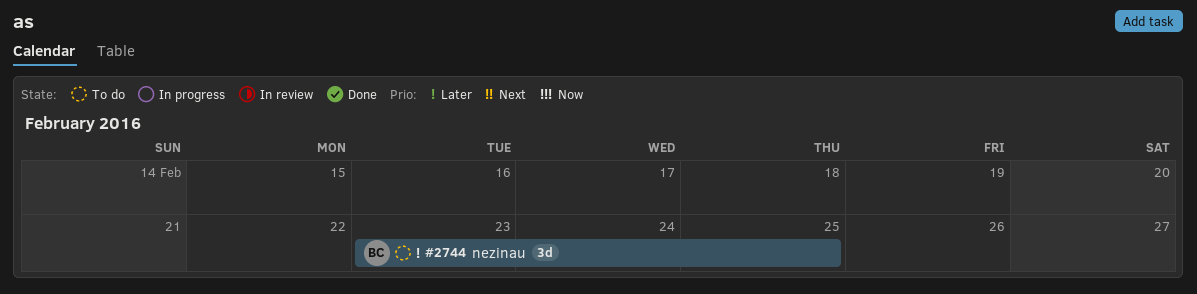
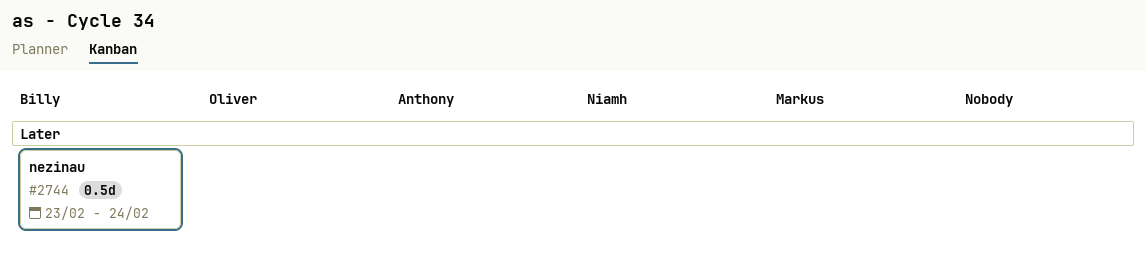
#2744, estimate: 3d -> 0.5d
#2744, due: Feb 25 -> Feb 24

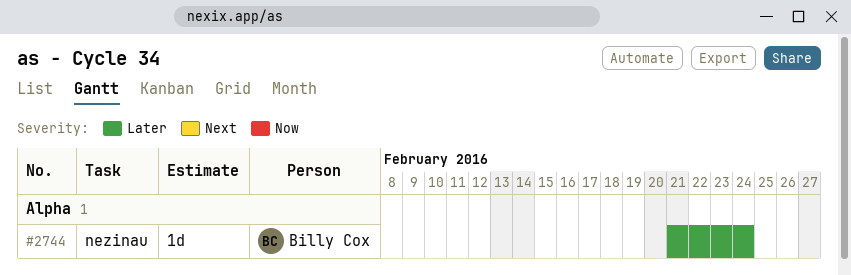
#2744, estimate: 0.5d -> 1d
#2744, start: Feb 23 -> Feb 21

